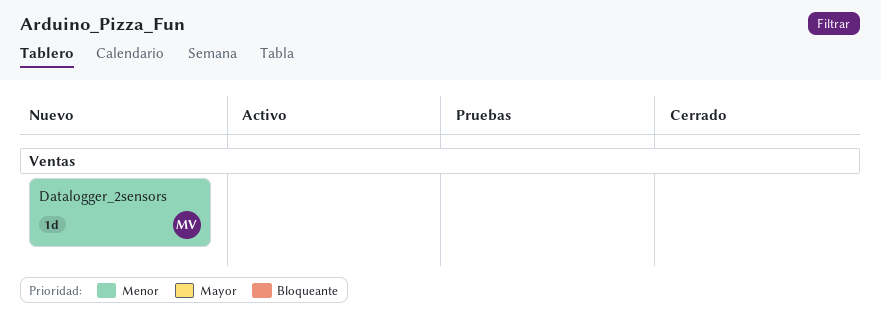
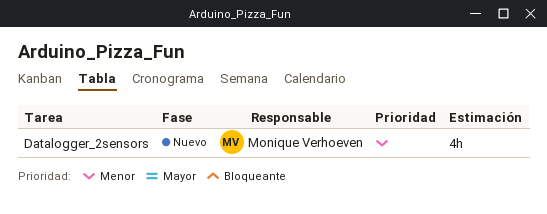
Datalogger_2sensors, estimate: 1d -> 4h

